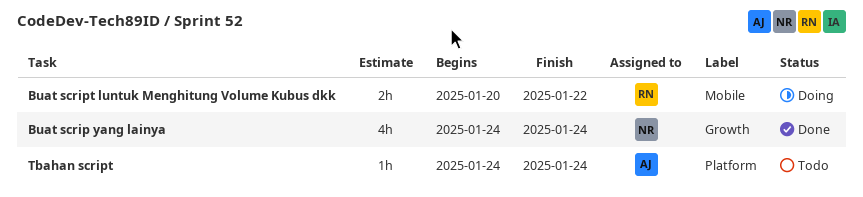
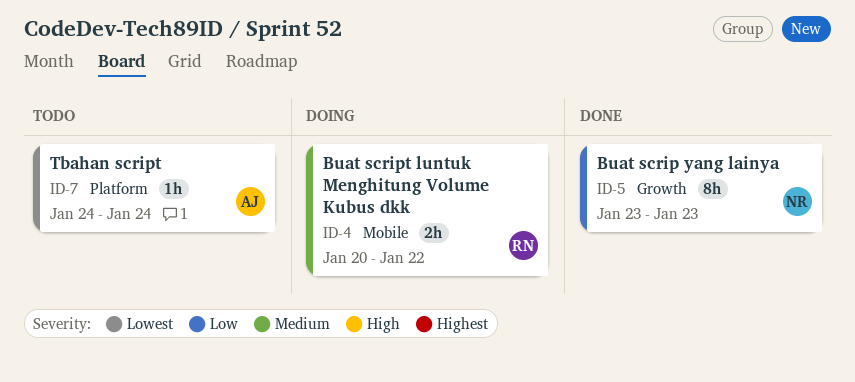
Buat scrip yang lainya, estimate: 4h -> 8h
Buat scrip yang lainya, start: Jan 24 -> Jan 23
Buat scrip yang lainya, due: Jan 24 -> Jan 23

